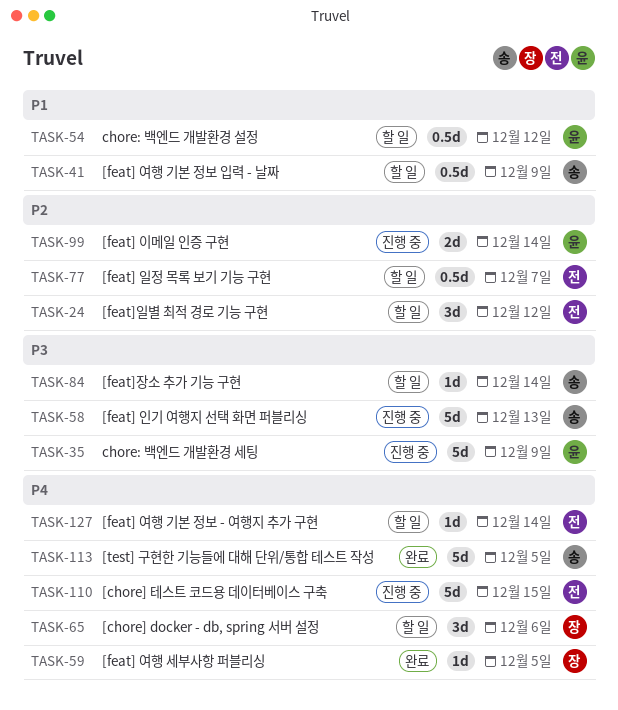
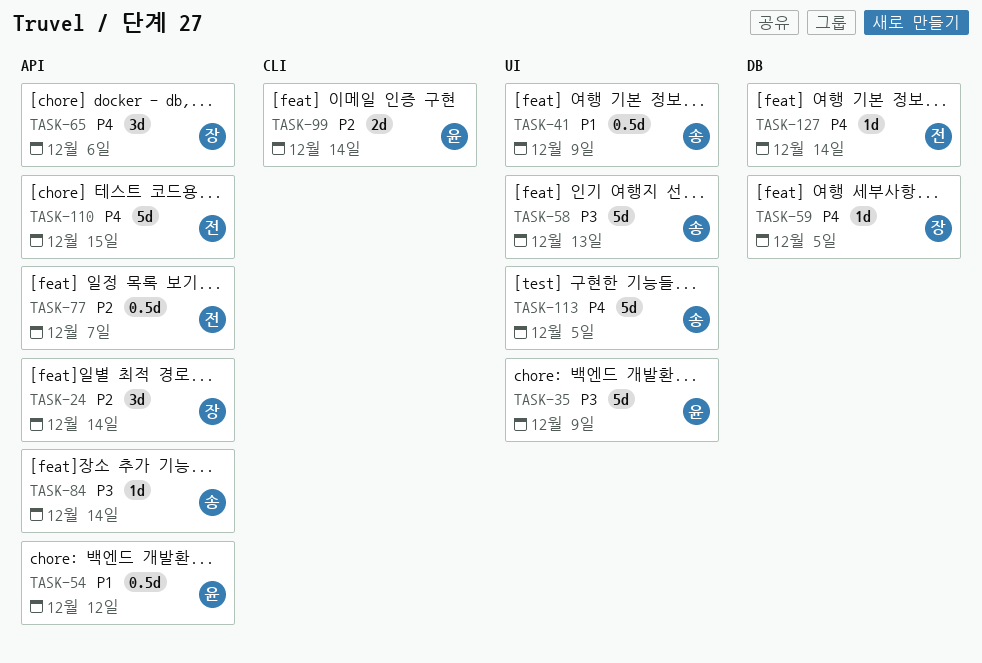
TASK-24, owner: 전 -> 장
TASK-24, due: Dec 12 -> Dec 14

